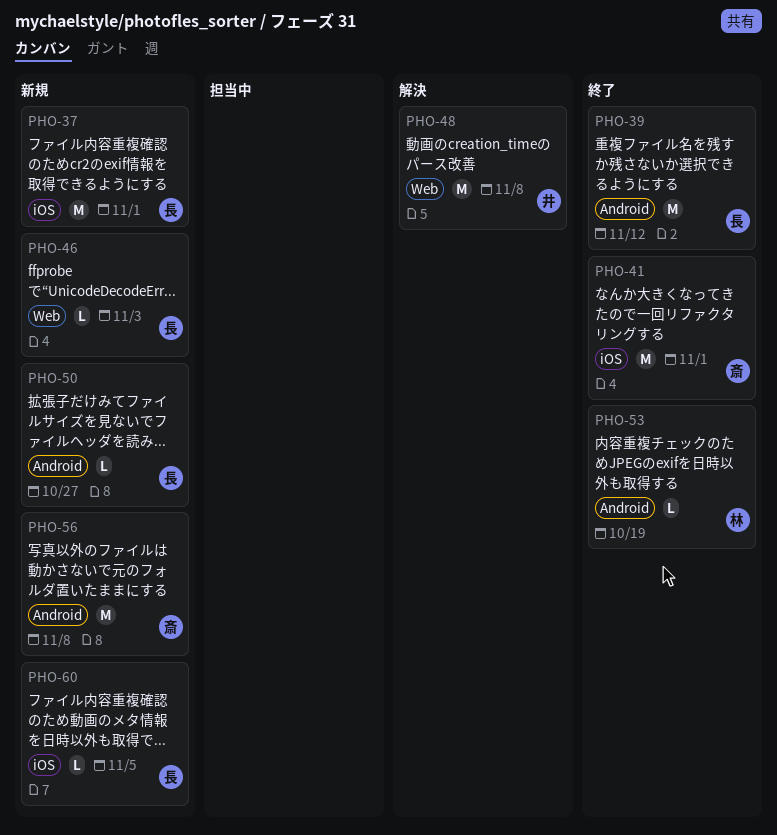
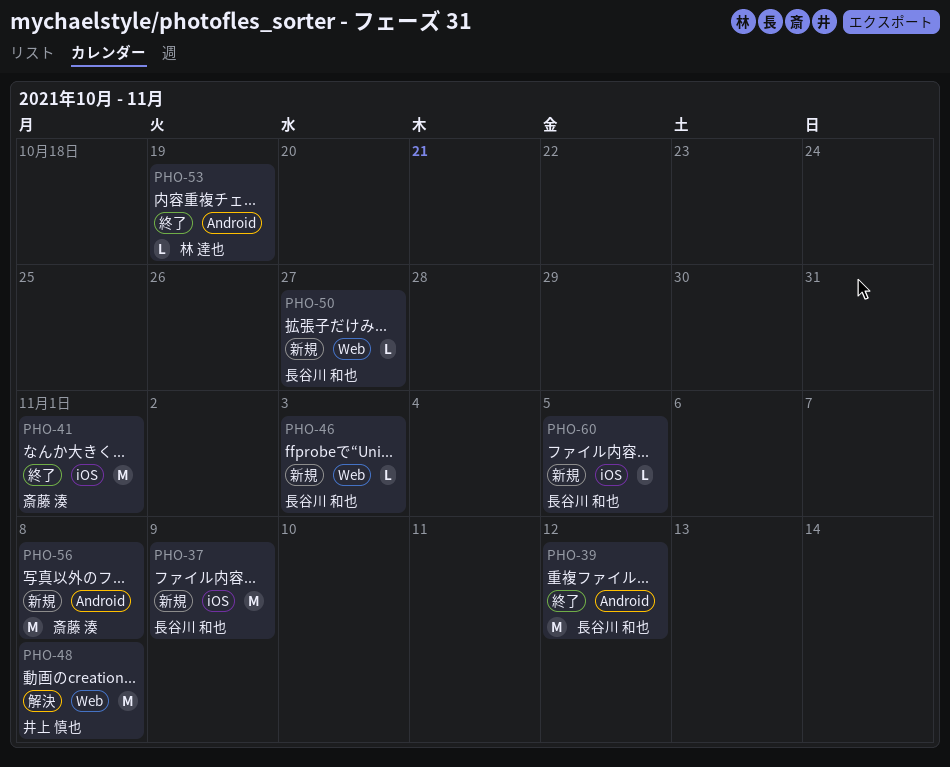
PHO-37, due: Nov 1 -> Nov 9
PHO-50, label: Android -> Web

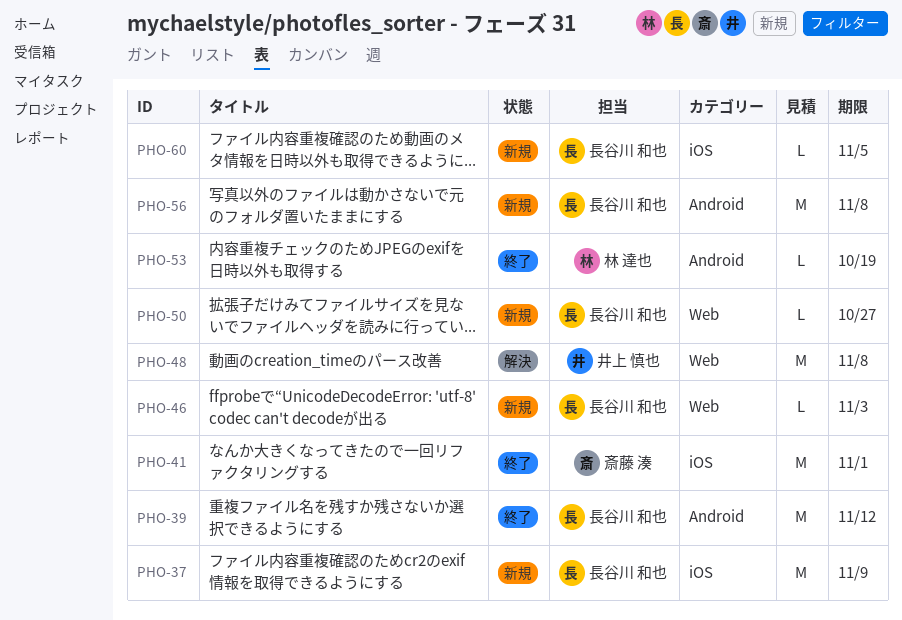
PHO-56, owner: 斎藤 湊 -> 長谷川 和也

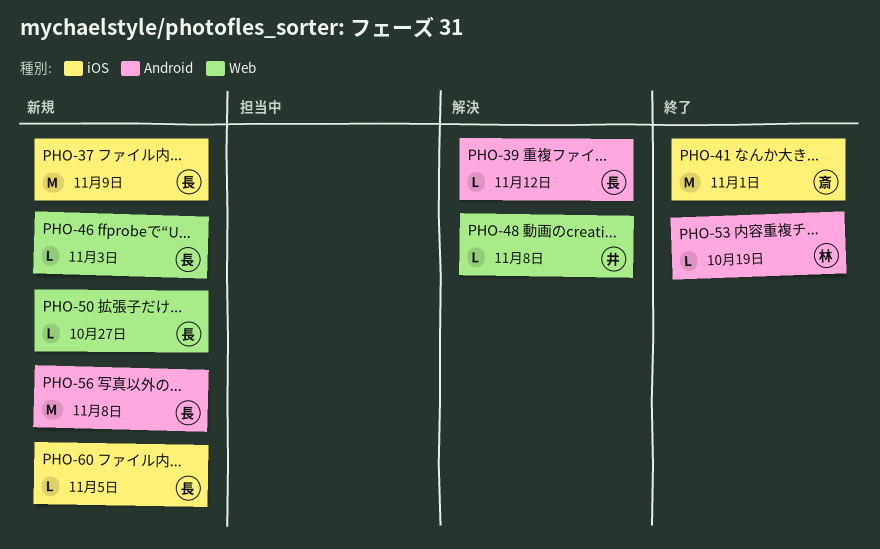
PHO-39, status: 終了 -> 解決
PHO-39, estimate: M -> L
PHO-48, estimate: M -> L

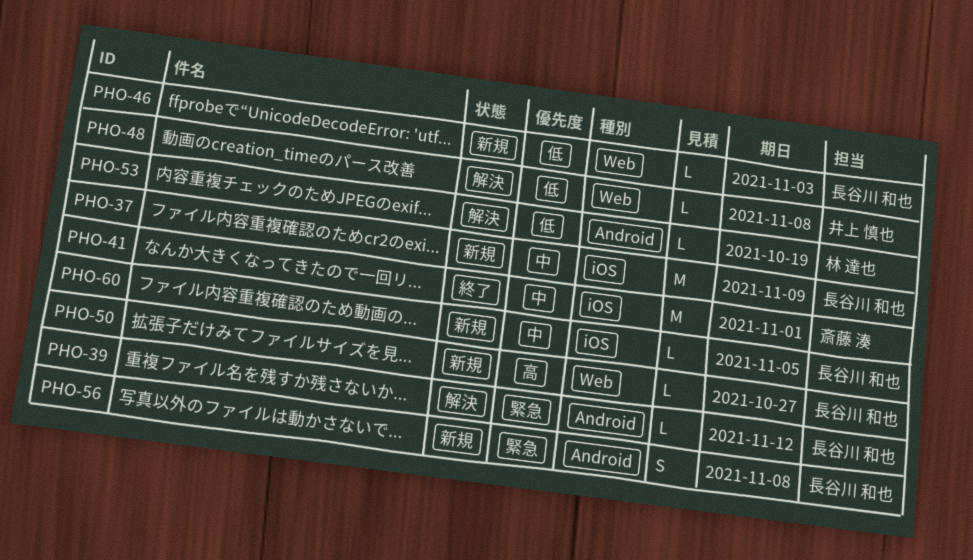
PHO-53, status: 終了 -> 解決
PHO-56, estimate: M -> S

